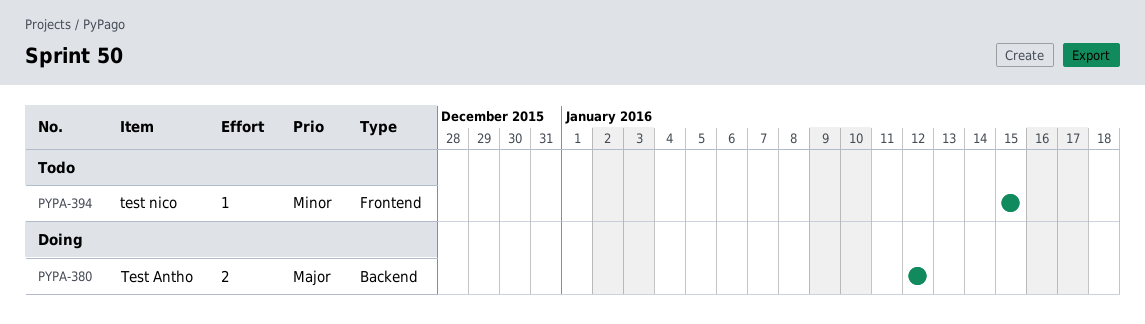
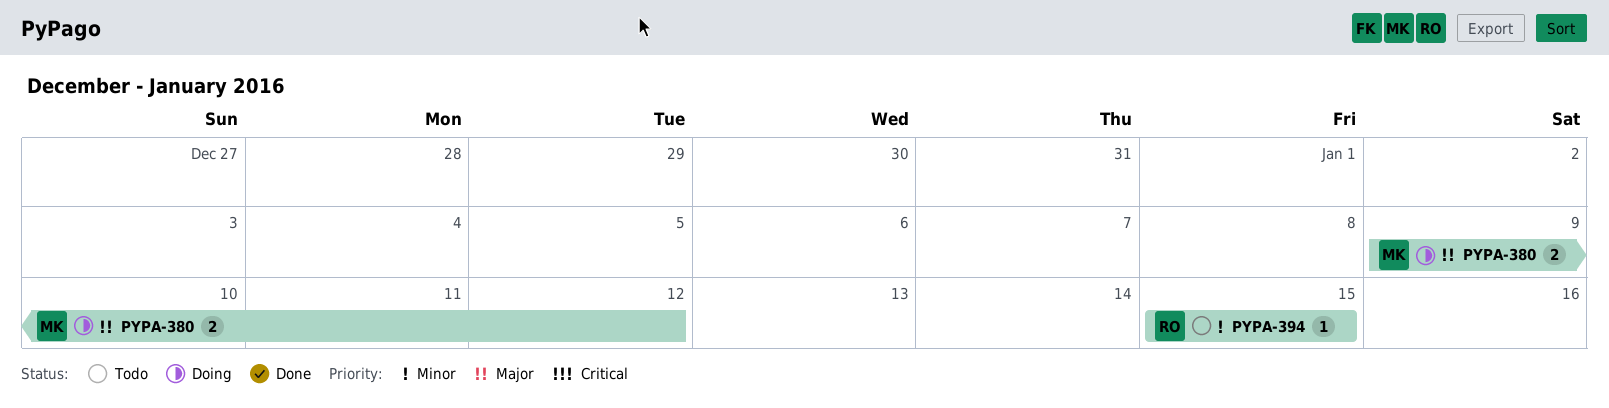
PYPA-380, start: Jan 12 -> Jan 9

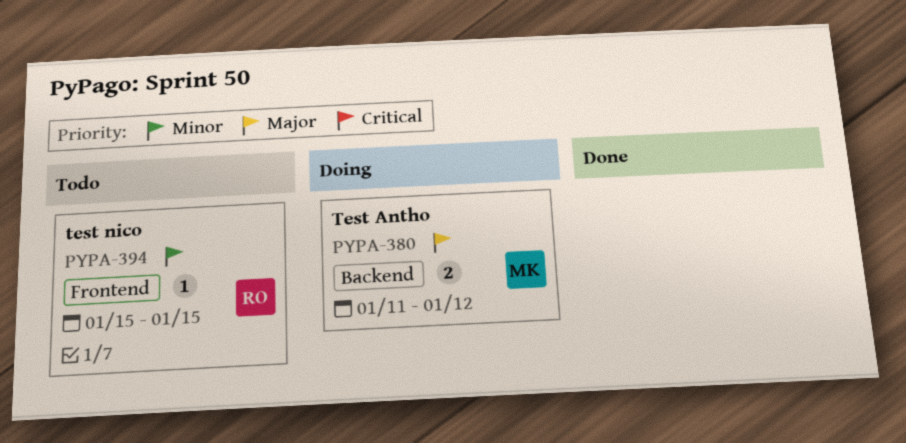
PYPA-380, start: Jan 9 -> Jan 11

